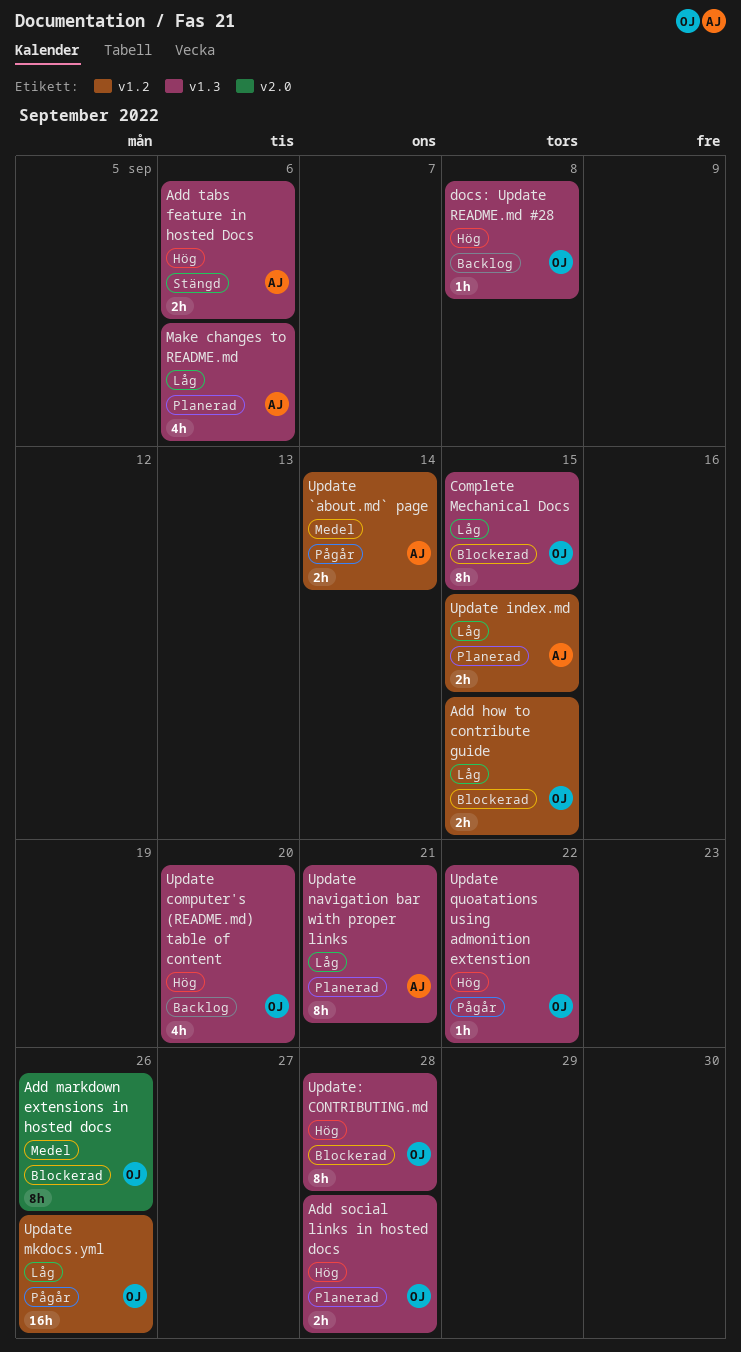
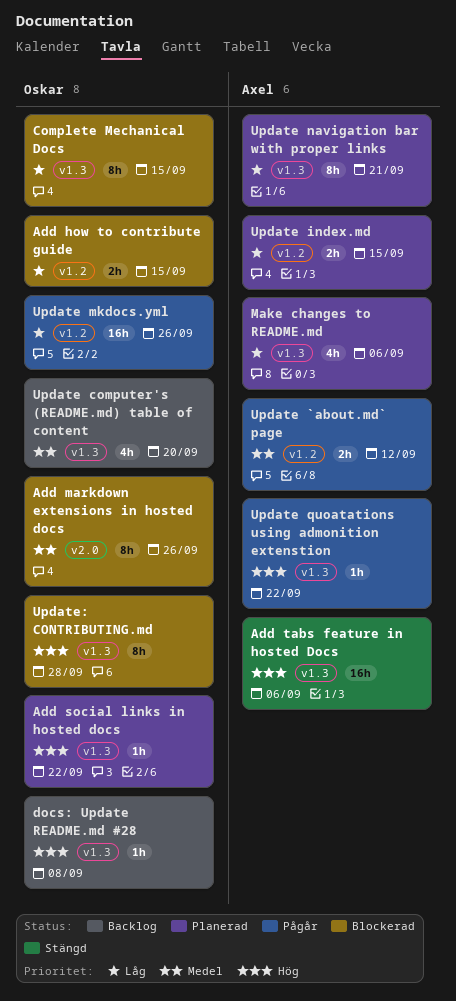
Add social links in hosted docs, estimate: 2h -> 1h
Add social links in hosted docs, due: Sep 28 -> Sep 22
Add tabs feature in hosted Docs, estimate: 2h -> 16h
Update `about.md` page, due: Sep 14 -> Sep 12
Update computer's (README.md) table of content, priority: Hög -> Medel
Update quoatations using admonition extenstion, owner: Oskar -> Axel

